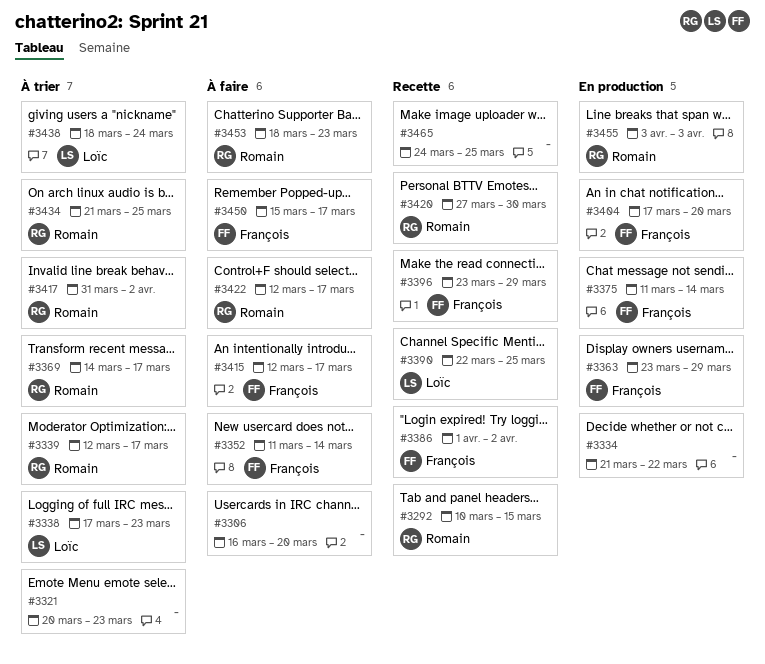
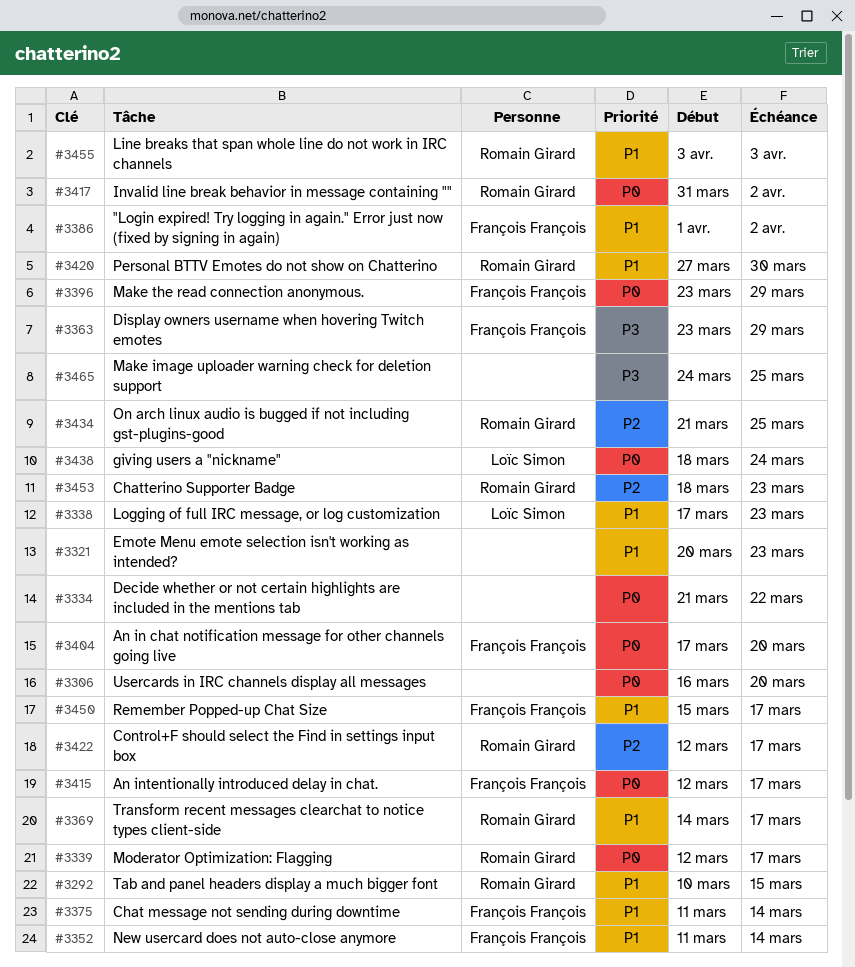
#3390: present -> none

